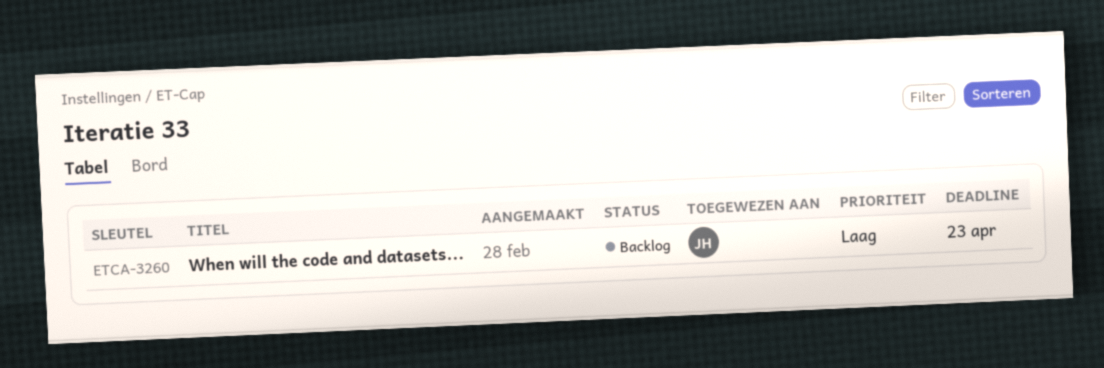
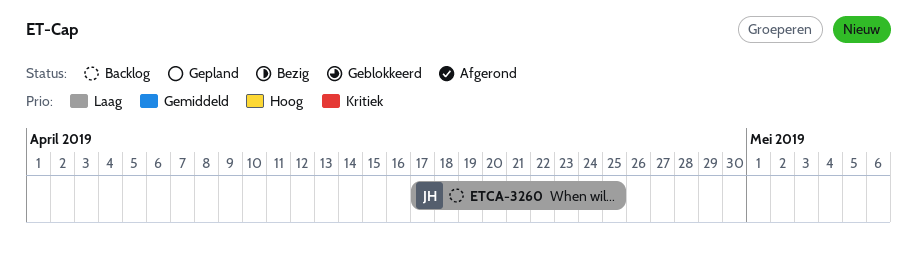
ETCA-3260, due: Apr 23 -> Apr 25

